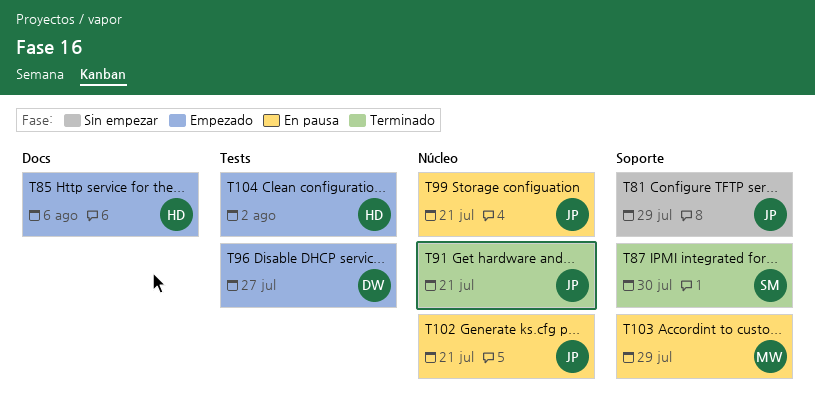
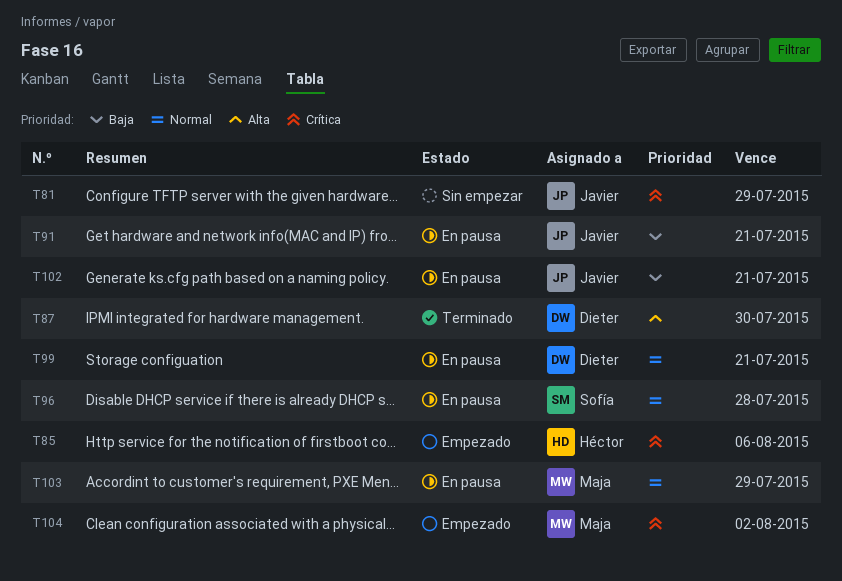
T87, owner: Sofía -> Dieter
T91, status: Terminado -> En pausa
T96, status: Empezado -> En pausa
T96, owner: Dieter -> Sofía
T96, due: Jul 27 -> Jul 28
T99, owner: Javier -> Dieter
T104, owner: Héctor -> Maja

